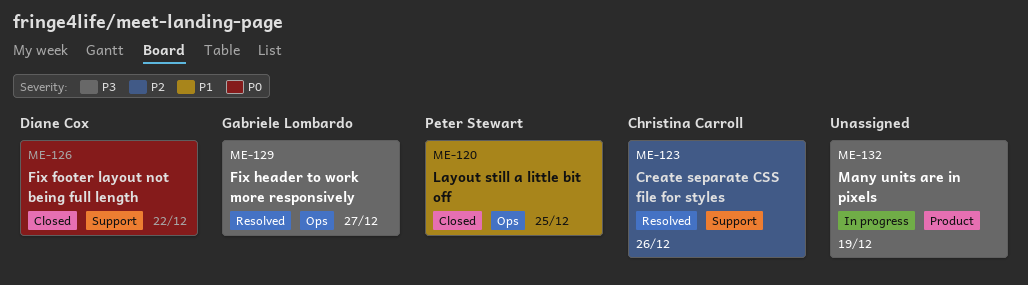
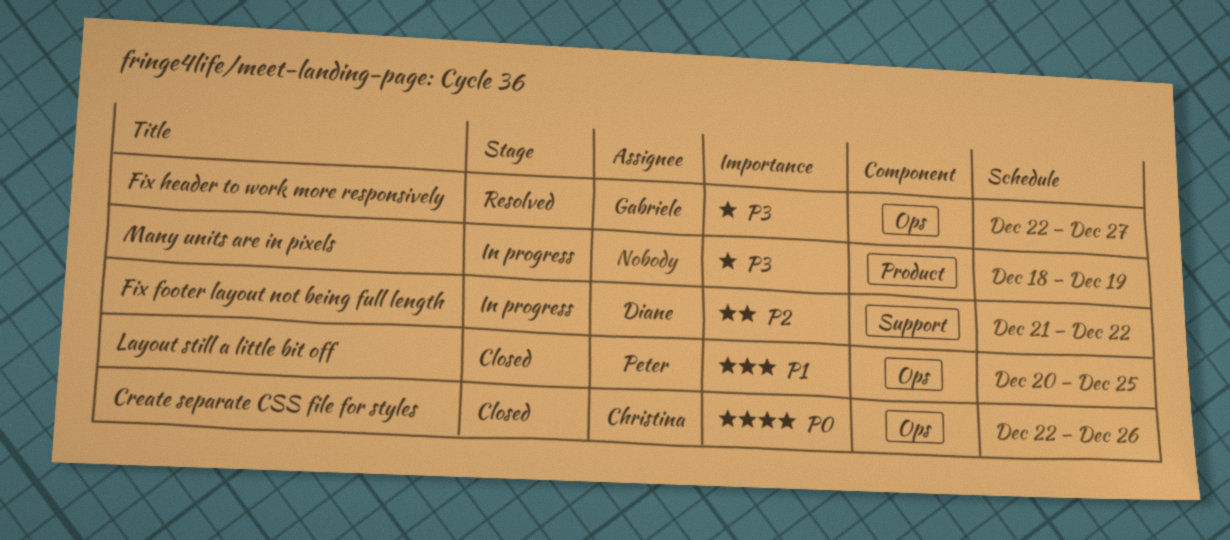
Create separate CSS file for styles, status: Resolved -> Closed
Create separate CSS file for styles, priority: P2 -> P0
Create separate CSS file for styles, label: Support -> Ops
Fix footer layout not being full length, status: Closed -> In progress
Fix footer layout not being full length, priority: P0 -> P2

